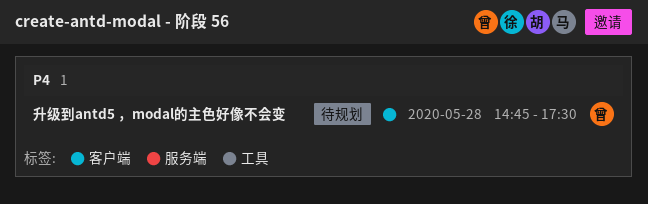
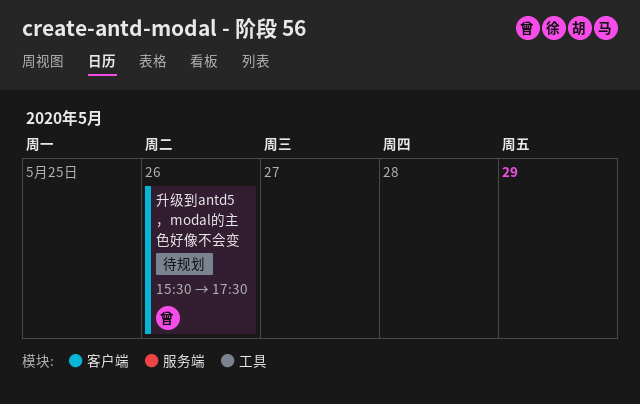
升级到antd5 ，modal的主色好像不会变, day: May 28 -> May 26
升级到antd5 ，modal的主色好像不会变, begins: 14:45 -> 15:30

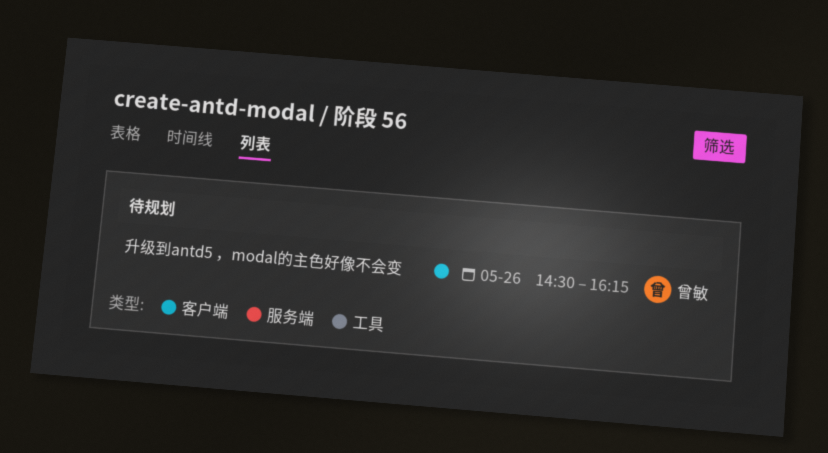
升级到antd5 ，modal的主色好像不会变, begins: 15:30 -> 14:30
升级到antd5 ，modal的主色好像不会变, ends: 17:30 -> 16:15

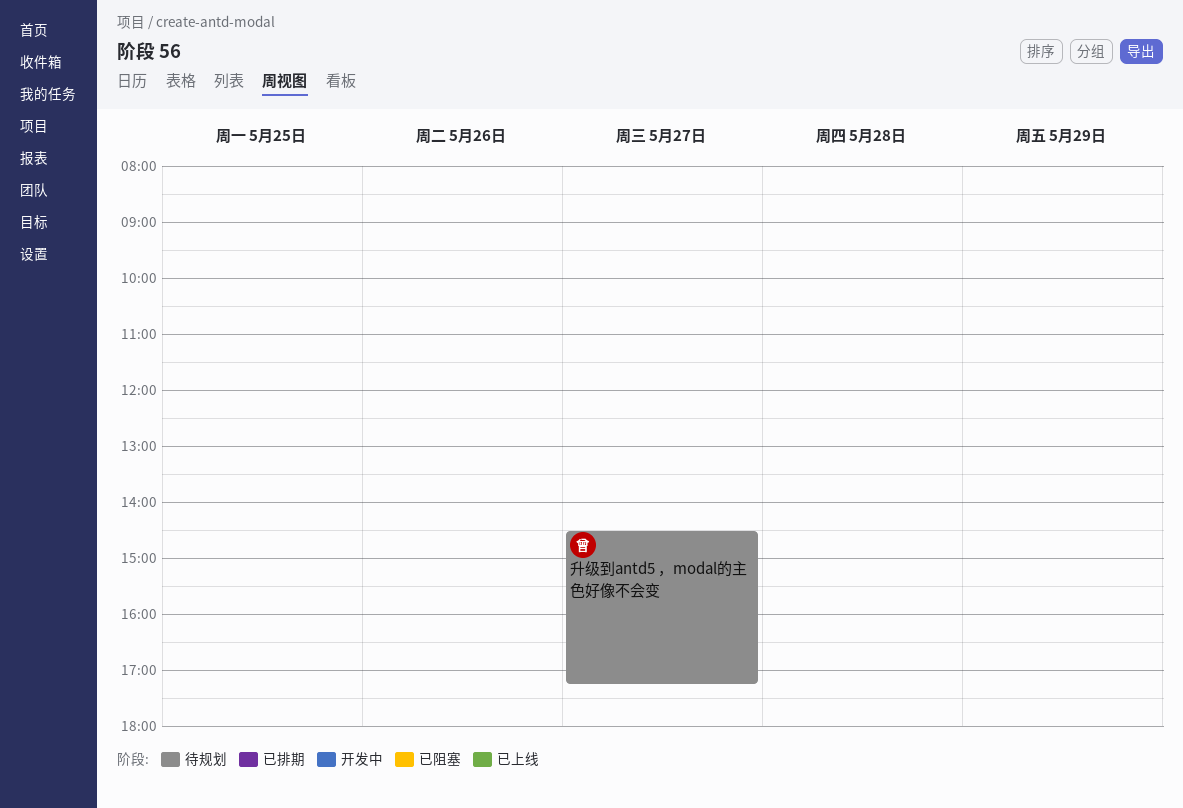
升级到antd5 ，modal的主色好像不会变, day: May 26 -> May 27
升级到antd5 ，modal的主色好像不会变, ends: 16:15 -> 17:15

